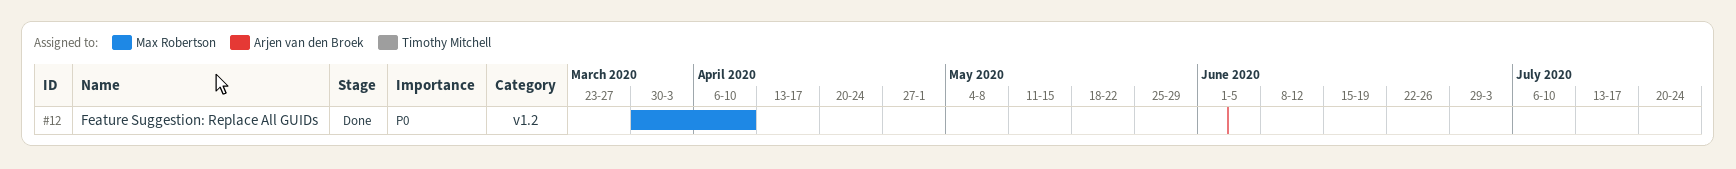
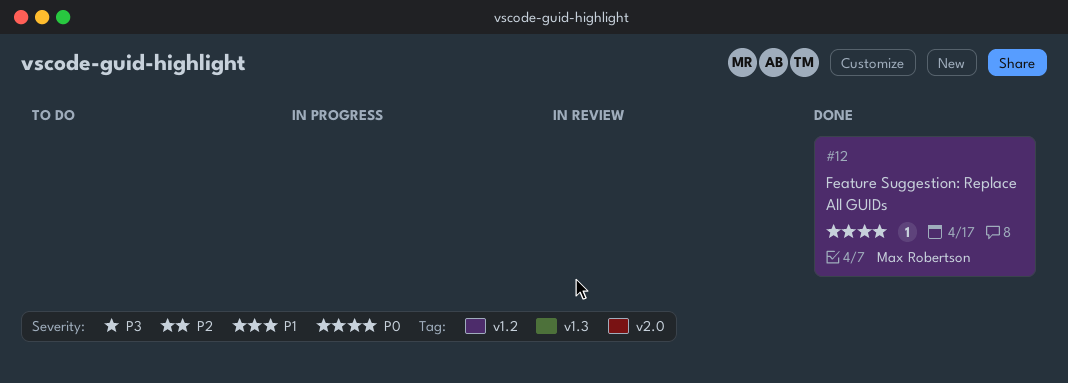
#12, due: Apr 10 -> Apr 17

